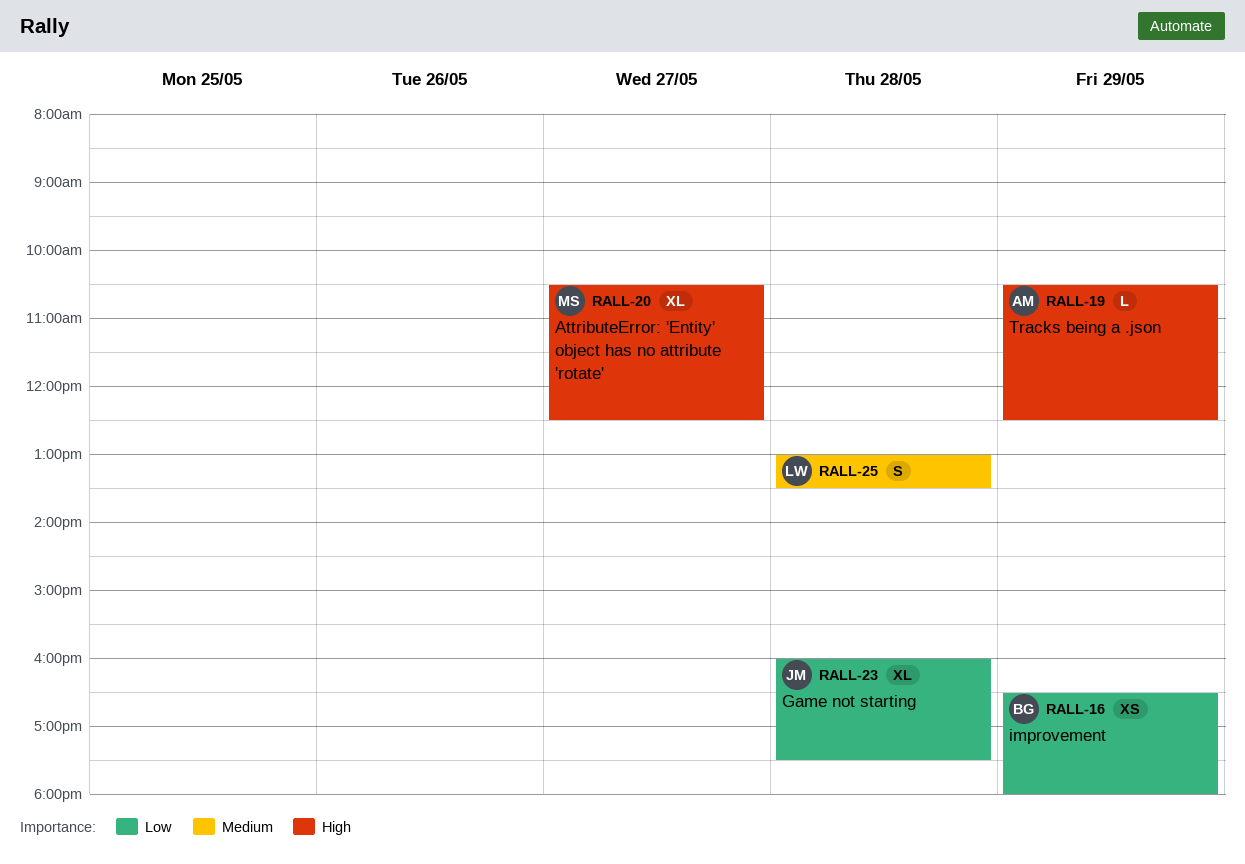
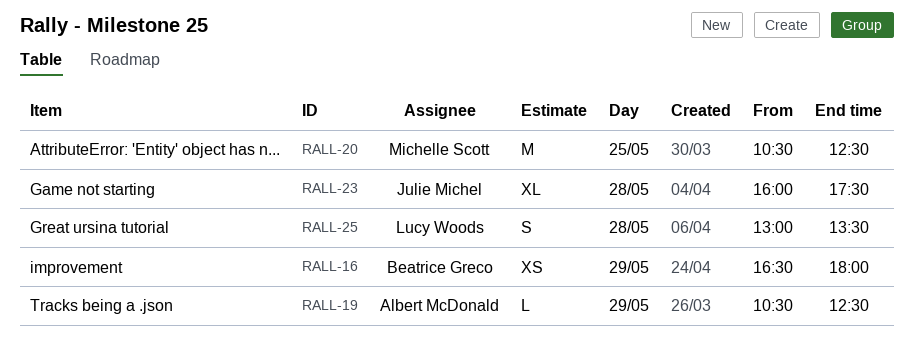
RALL-20, estimate: XL -> M
RALL-20, day: May 27 -> May 25

